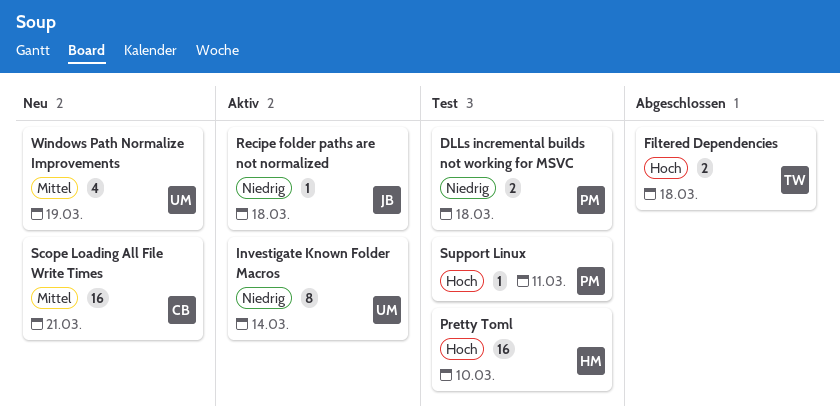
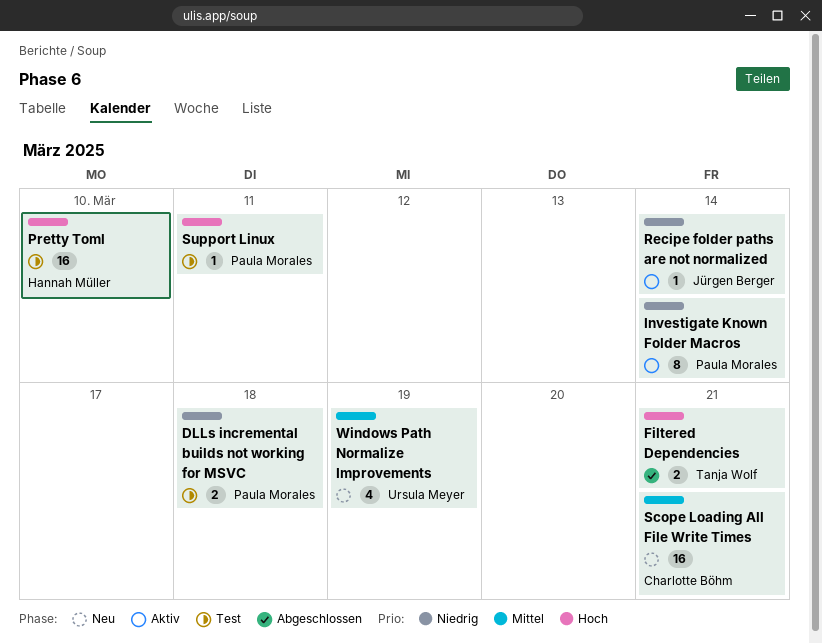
Filtered Dependencies, due: Mar 18 -> Mar 21
Investigate Known Folder Macros, owner: Ursula Meyer -> Paula Morales
Recipe folder paths are not normalized, due: Mar 18 -> Mar 14

